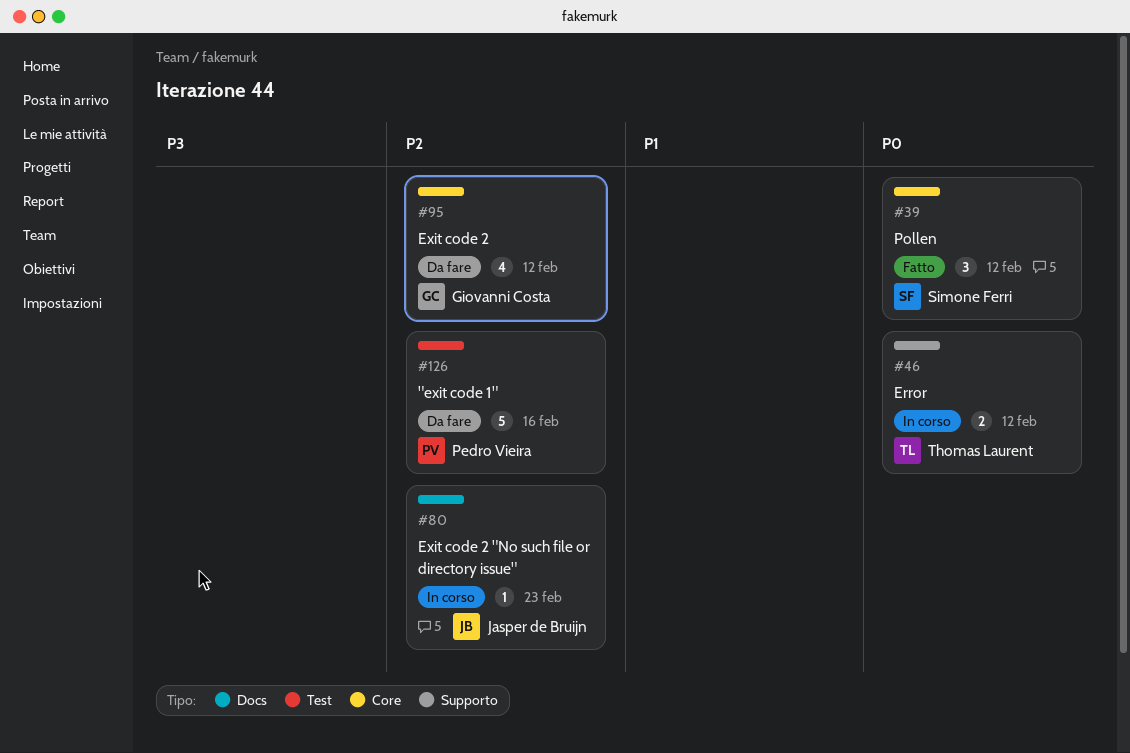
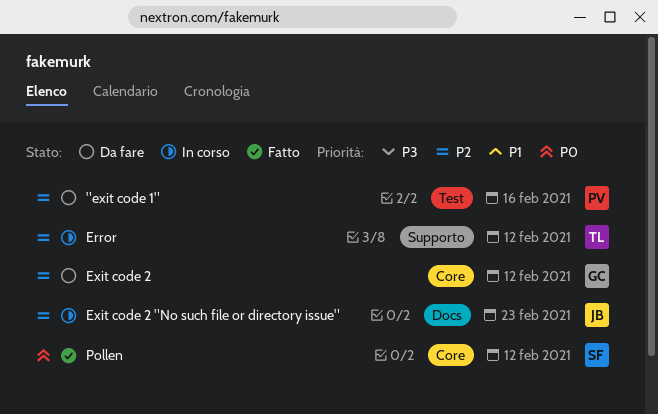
Error, priority: P0 -> P2

